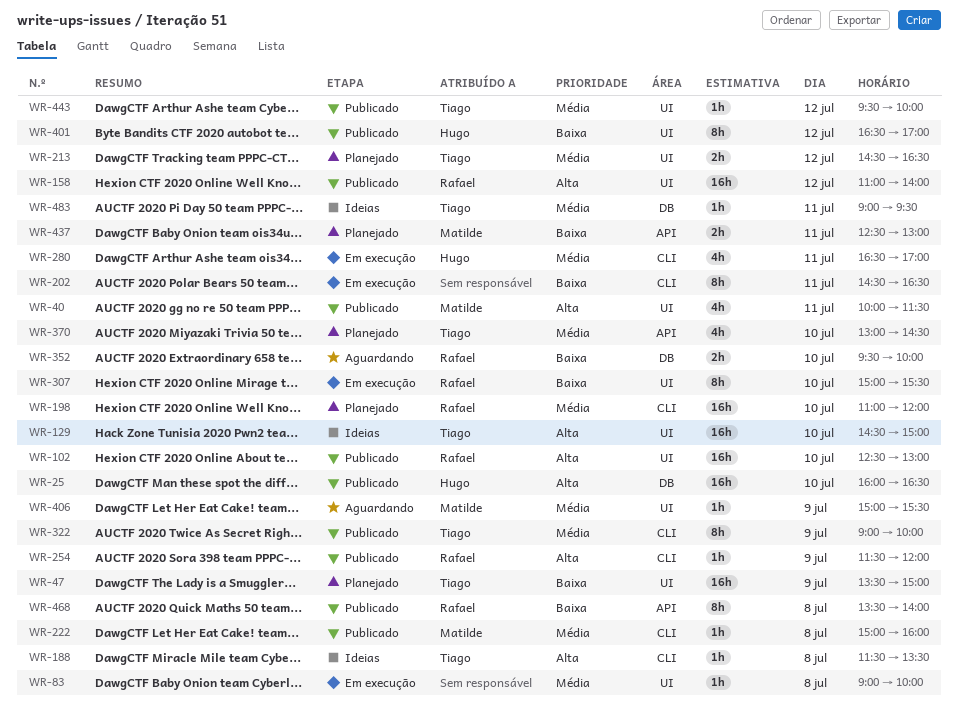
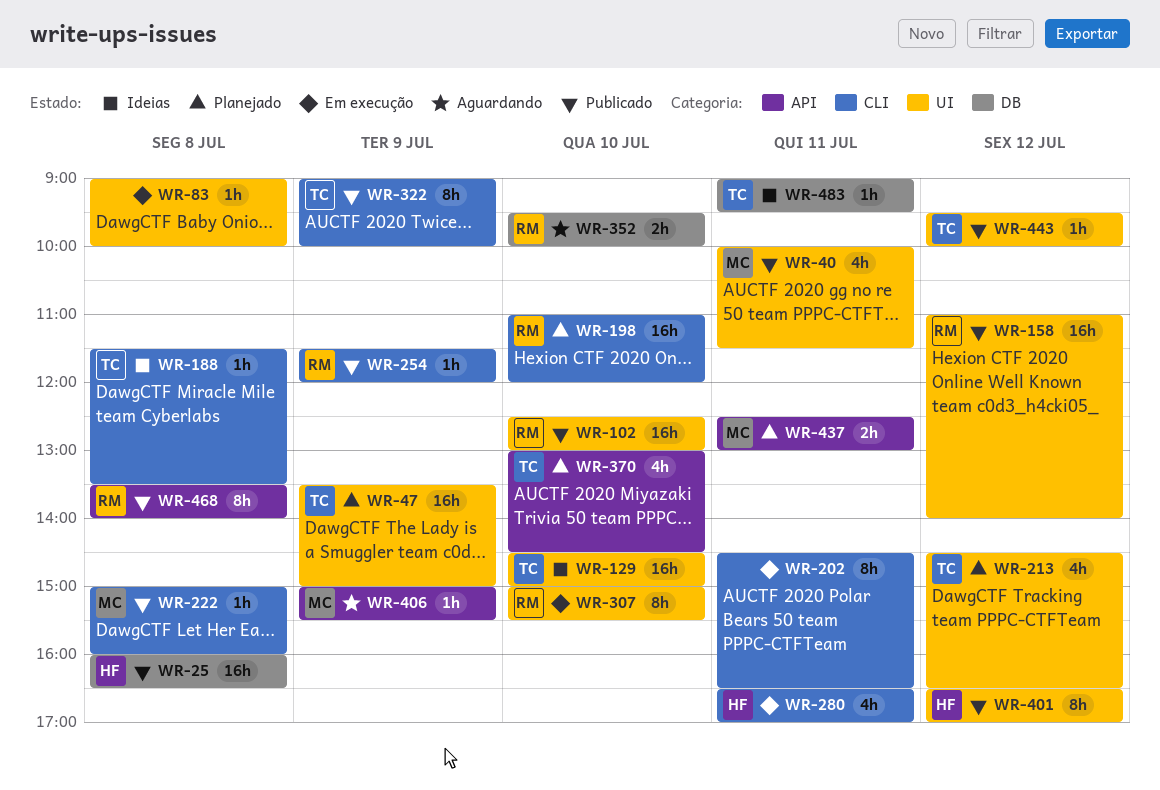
WR-25, day: Jul 10 -> Jul 8
WR-213, estimate: 2h -> 4h
WR-406, label: UI -> API

